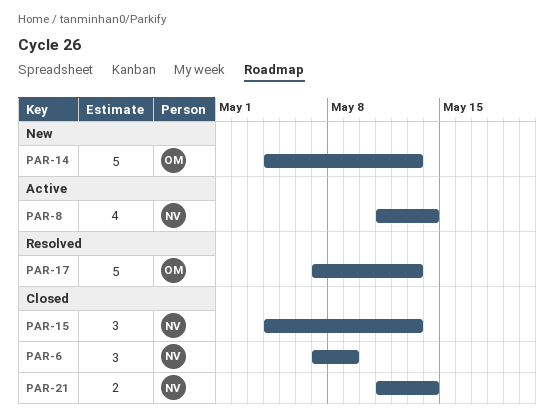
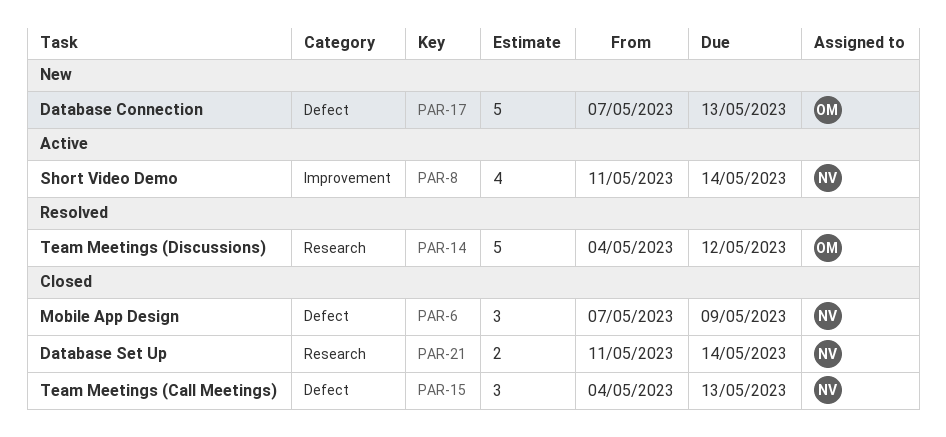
PAR-14, status: New -> Resolved
PAR-14, due: May 13 -> May 12
PAR-17, status: Resolved -> New

